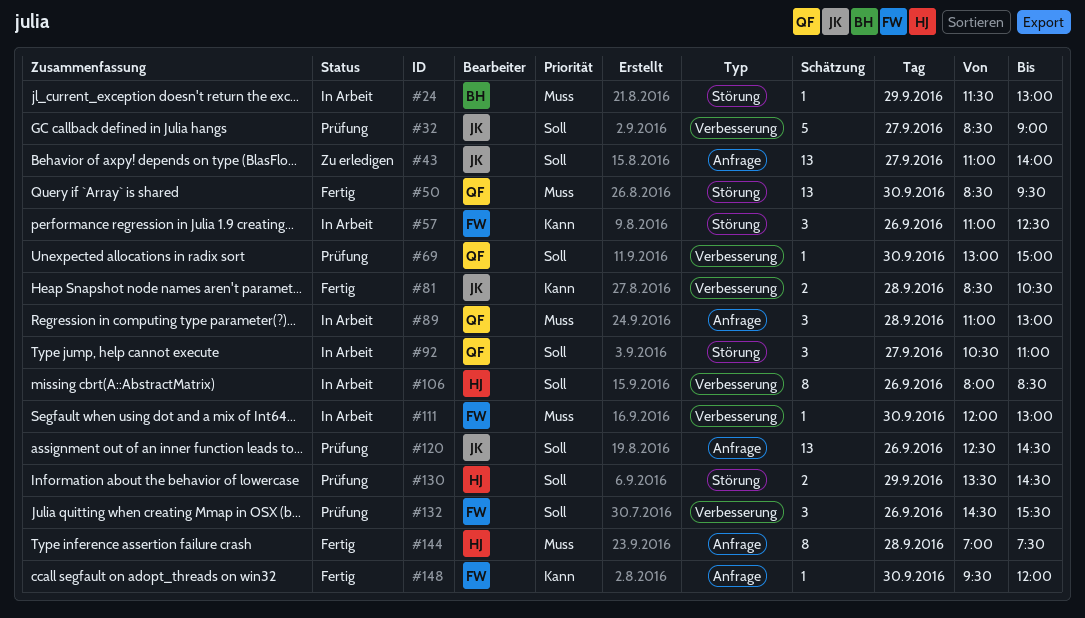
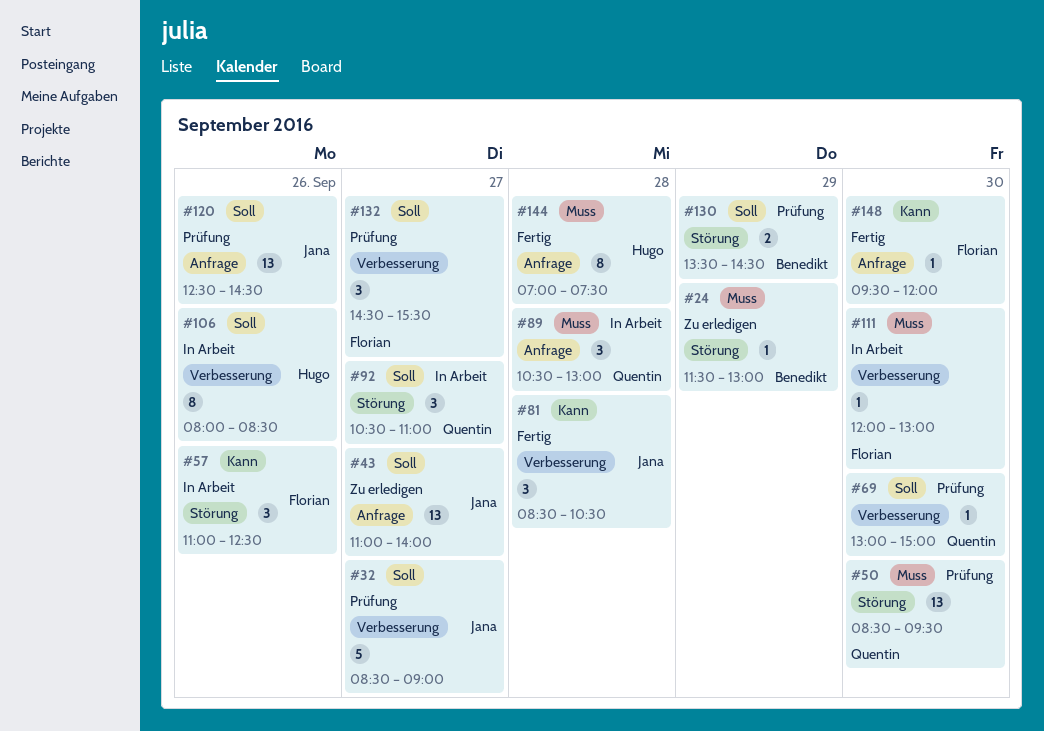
#24, status: In Arbeit -> Zu erledigen
#50, status: Fertig -> Prüfung
#81, estimate: 2 -> 3
#89, begins: 11:00 -> 10:30
#130, owner: Hugo -> Benedikt
#132, day: Sep 26 -> Sep 27

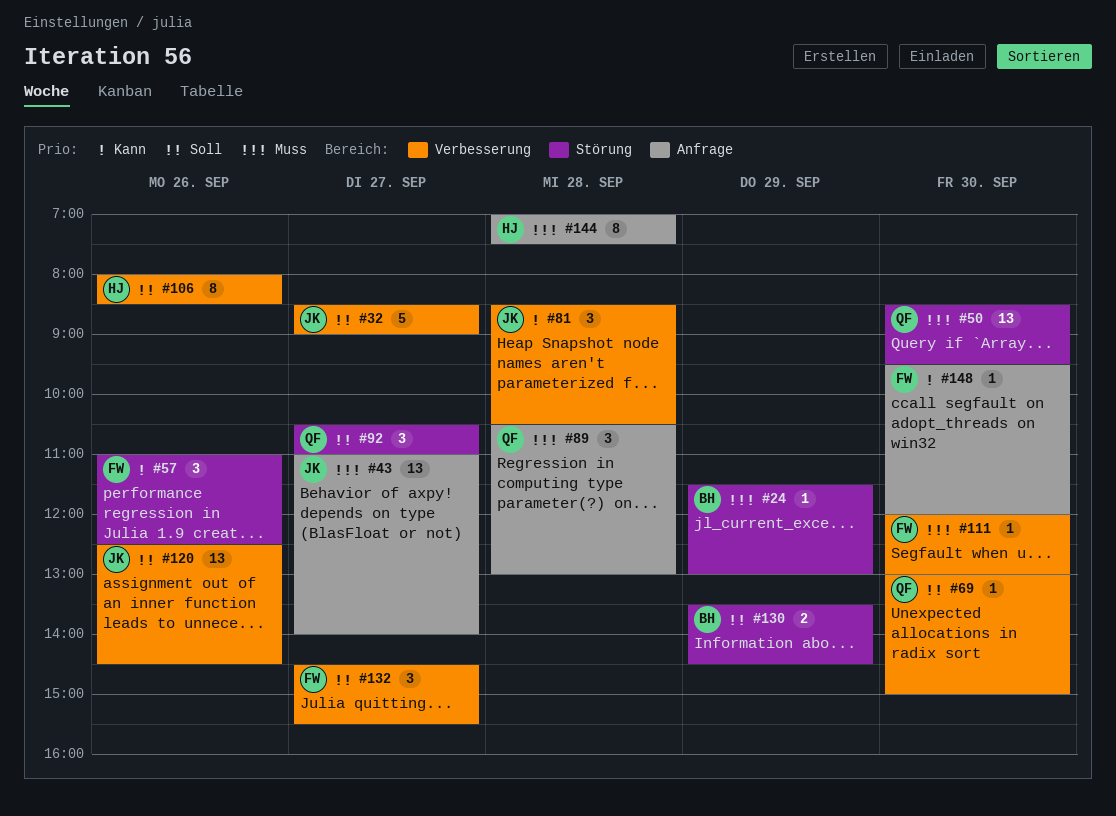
#43, priority: Soll -> Muss
#120, label: Anfrage -> Verbesserung

